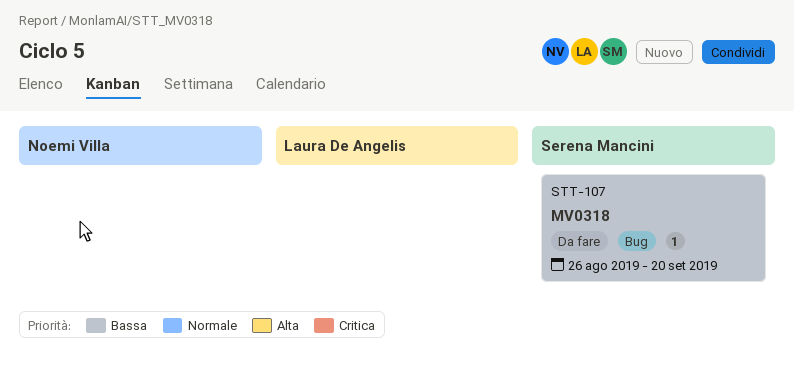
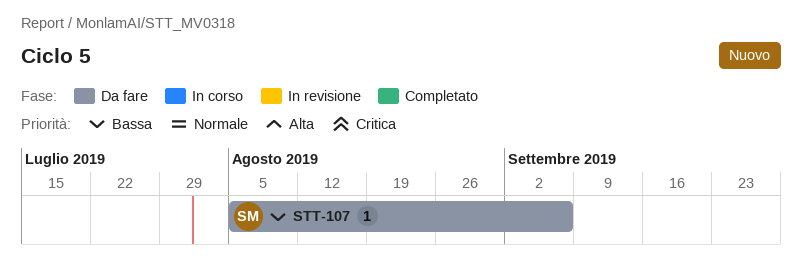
STT-107, start: Aug 26 -> Aug 5
STT-107, due: Sep 20 -> Sep 6

